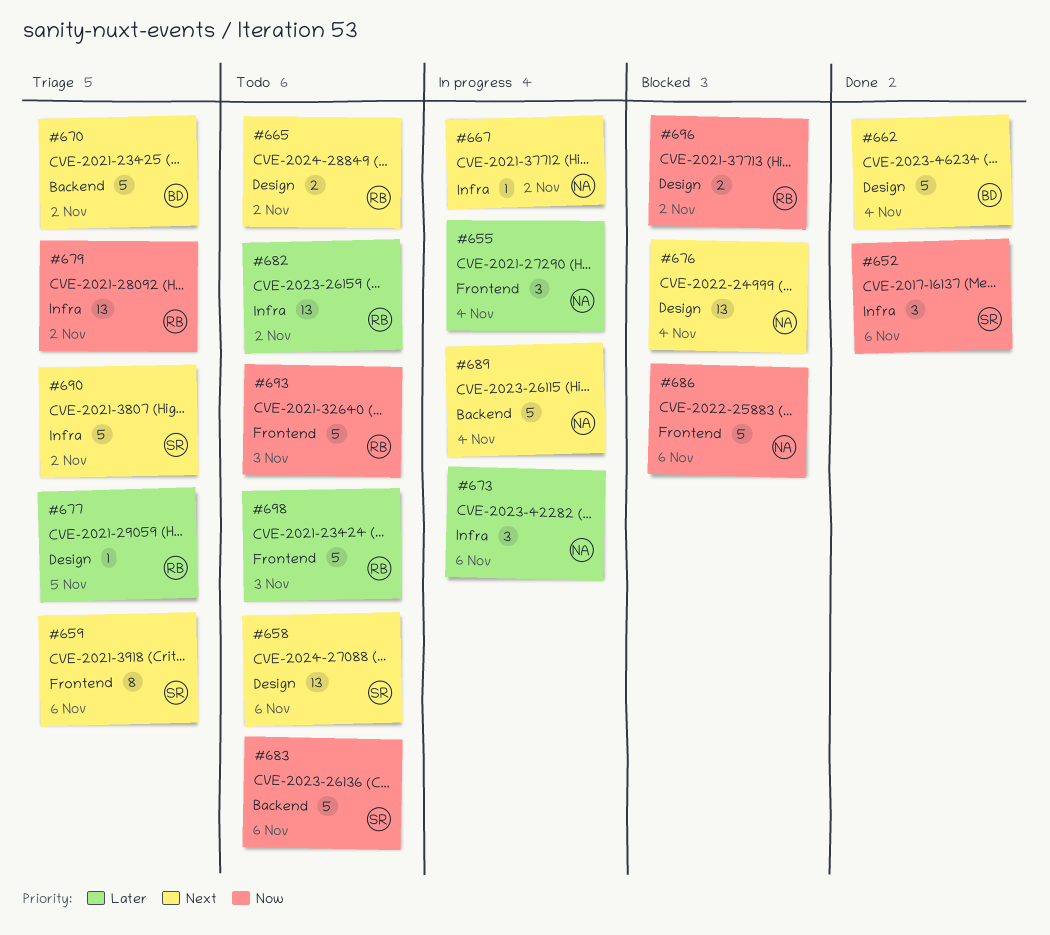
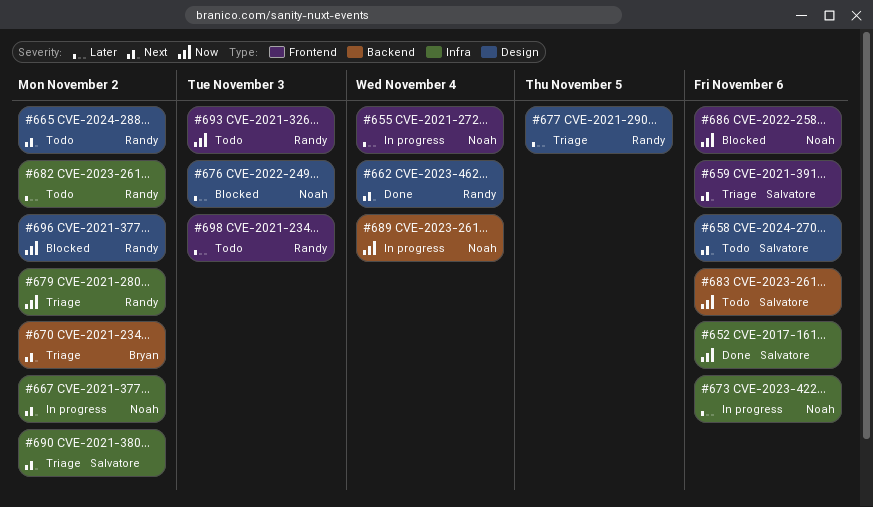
#662, owner: Bryan -> Randy
#676, priority: Next -> Later
#676, due: Nov 4 -> Nov 3
#689, priority: Next -> Now

